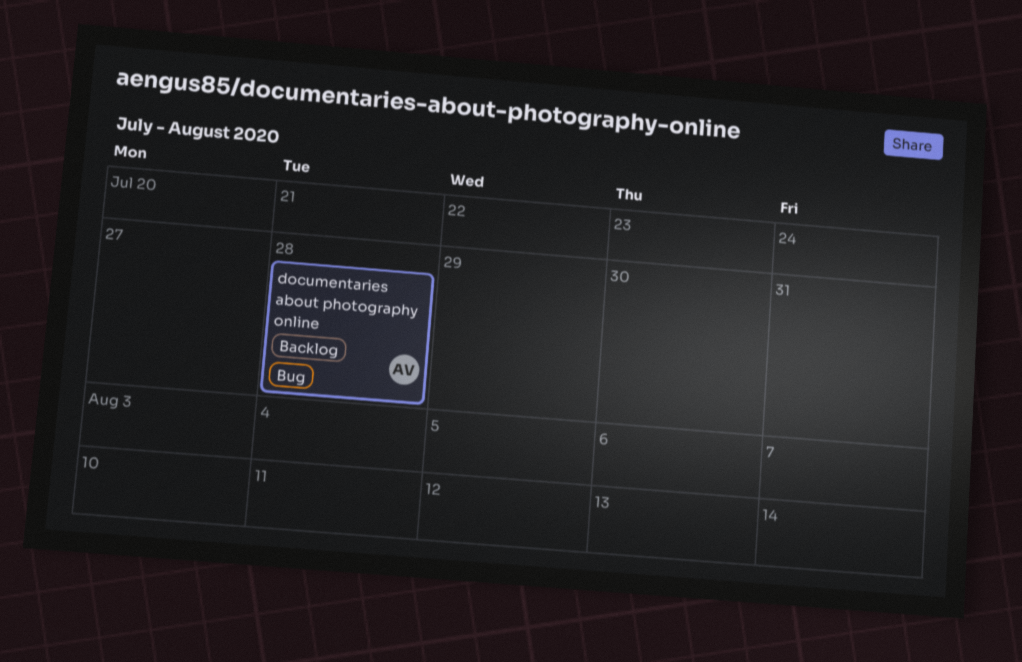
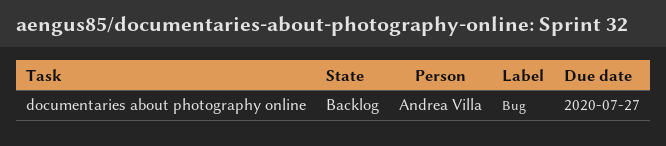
documentaries about photography online, due: Jul 28 -> Jul 27

